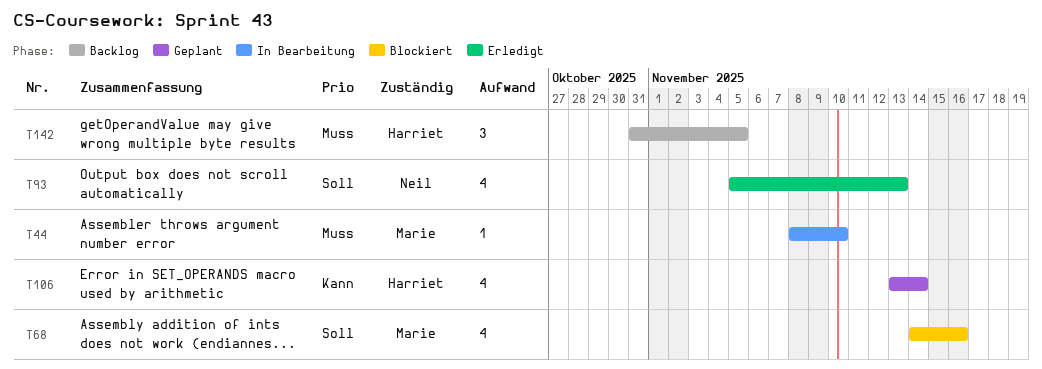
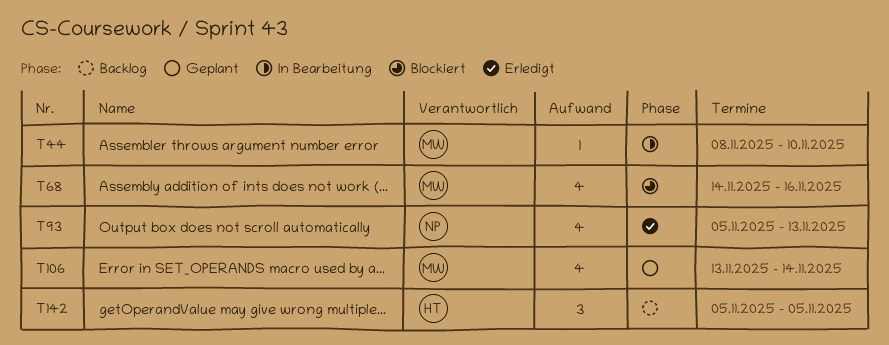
T106, owner: Harriet -> Marie
T142, start: Oct 31 -> Nov 5

